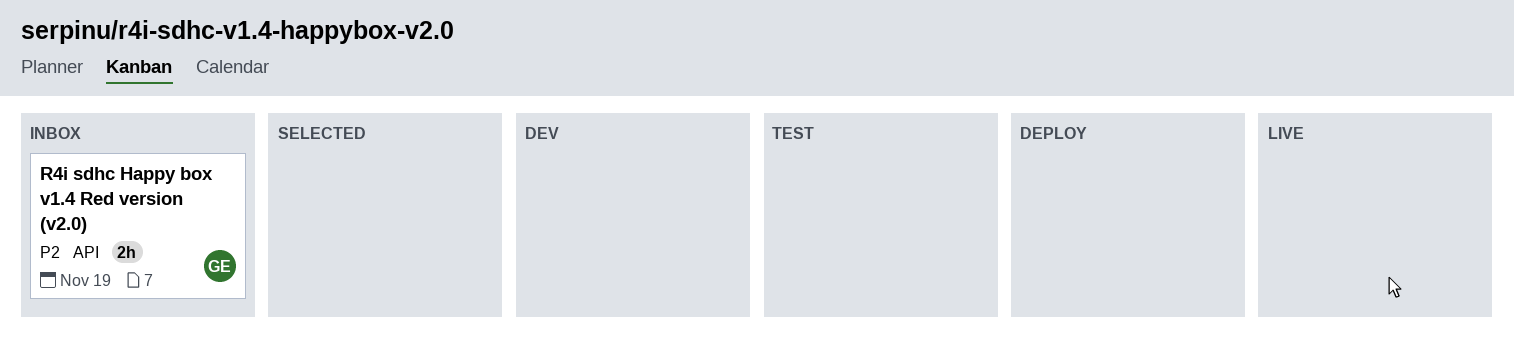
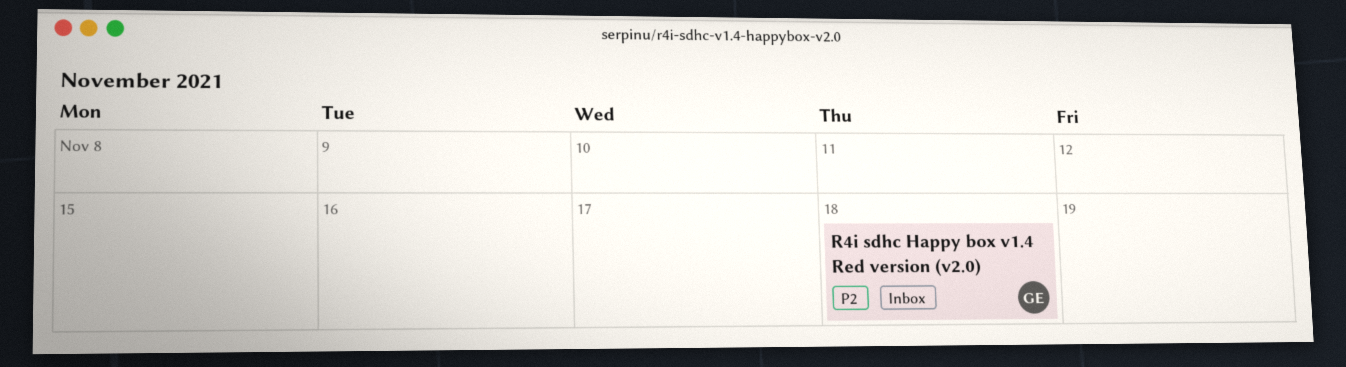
R4i sdhc Happy box v1.4 Red version (v2.0), due: Nov 19 -> Nov 18

